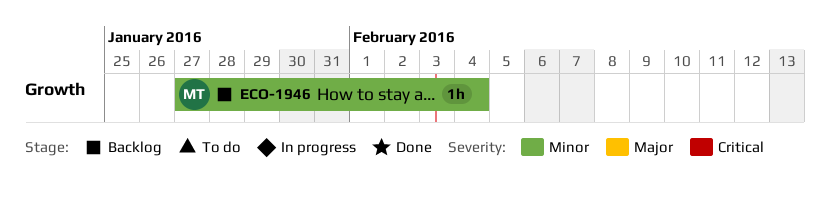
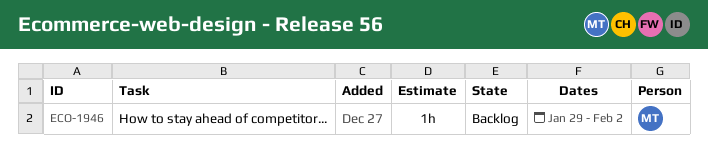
ECO-1946, start: Jan 27 -> Jan 29
ECO-1946, due: Feb 4 -> Feb 2

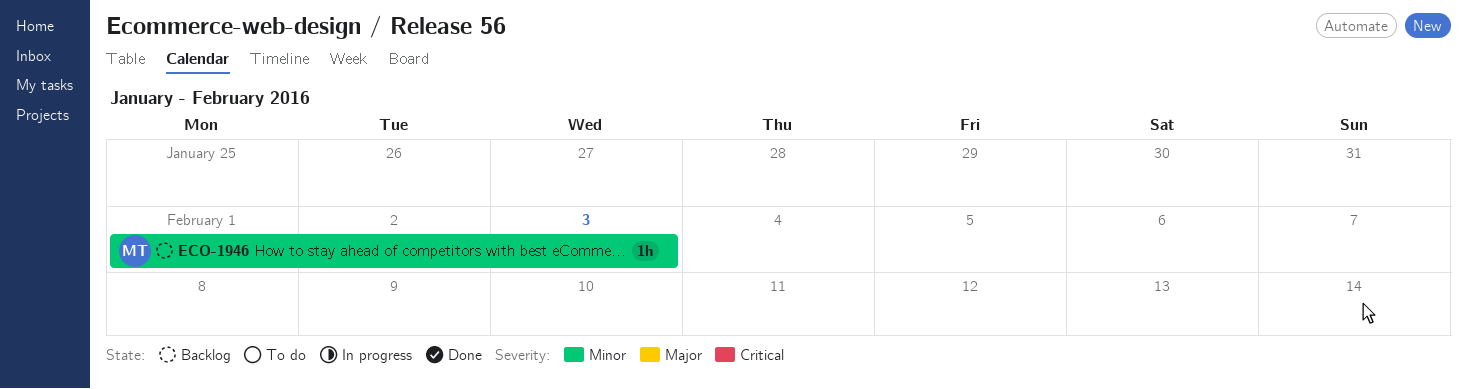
ECO-1946, start: Jan 29 -> Feb 1
ECO-1946, due: Feb 2 -> Feb 3

